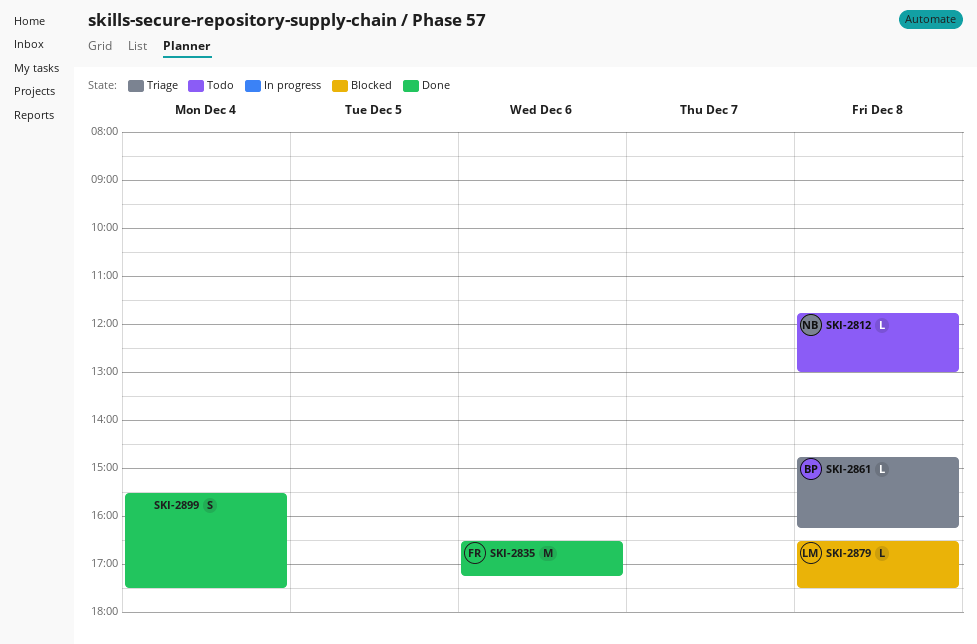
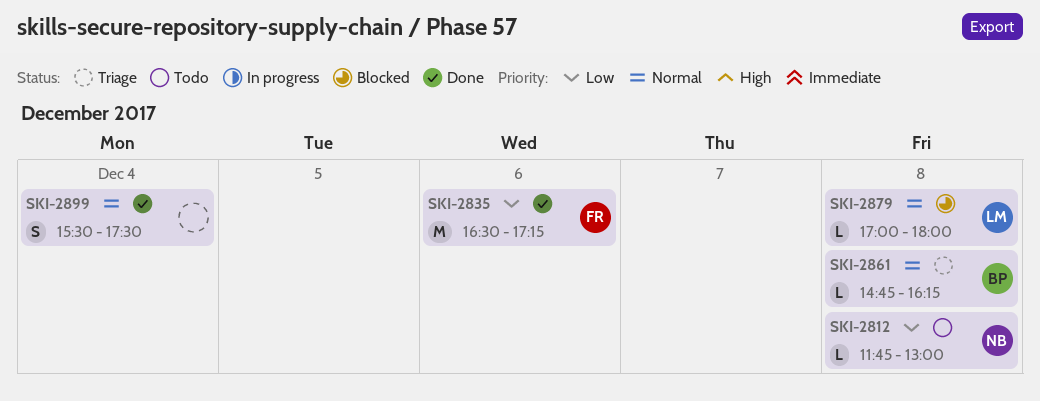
SKI-2879, begins: 16:30 -> 17:00
SKI-2879, ends: 17:30 -> 18:00

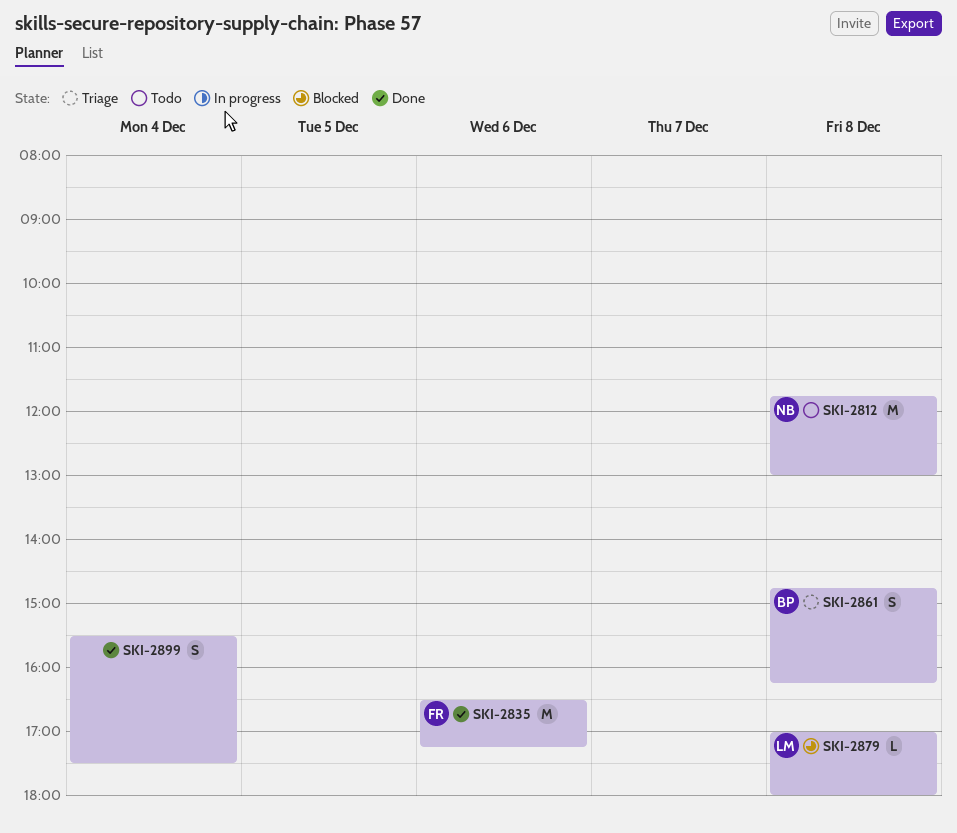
SKI-2812, estimate: L -> M
SKI-2861, estimate: L -> S

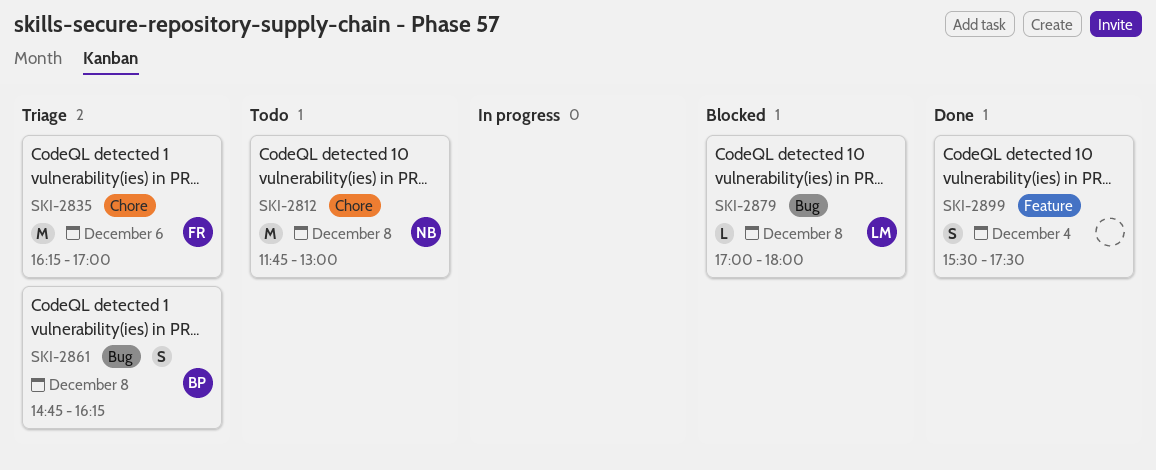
SKI-2835, status: Done -> Triage
SKI-2835, begins: 16:30 -> 16:15
SKI-2835, ends: 17:15 -> 17:00

